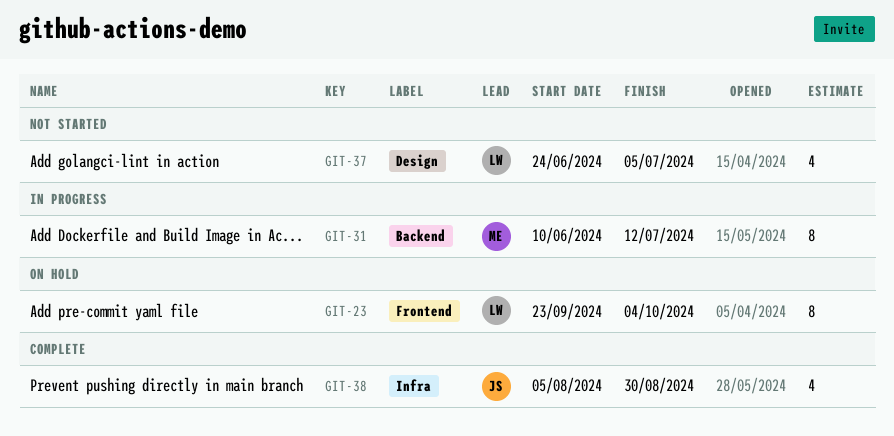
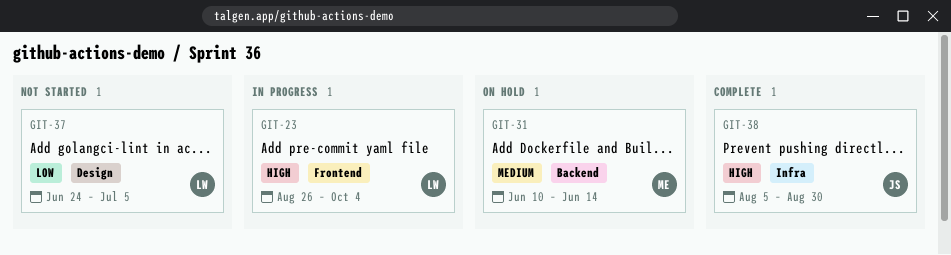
GIT-23, status: On hold -> In progress
GIT-23, start: Sep 23 -> Aug 26
GIT-31, status: In progress -> On hold
GIT-31, due: Jul 12 -> Jun 14

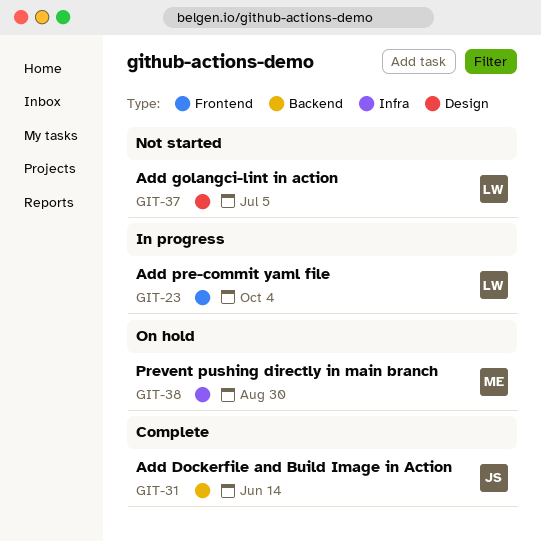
GIT-31, status: On hold -> Complete
GIT-31, owner: ME -> JS
GIT-38, status: Complete -> On hold
GIT-38, owner: JS -> ME

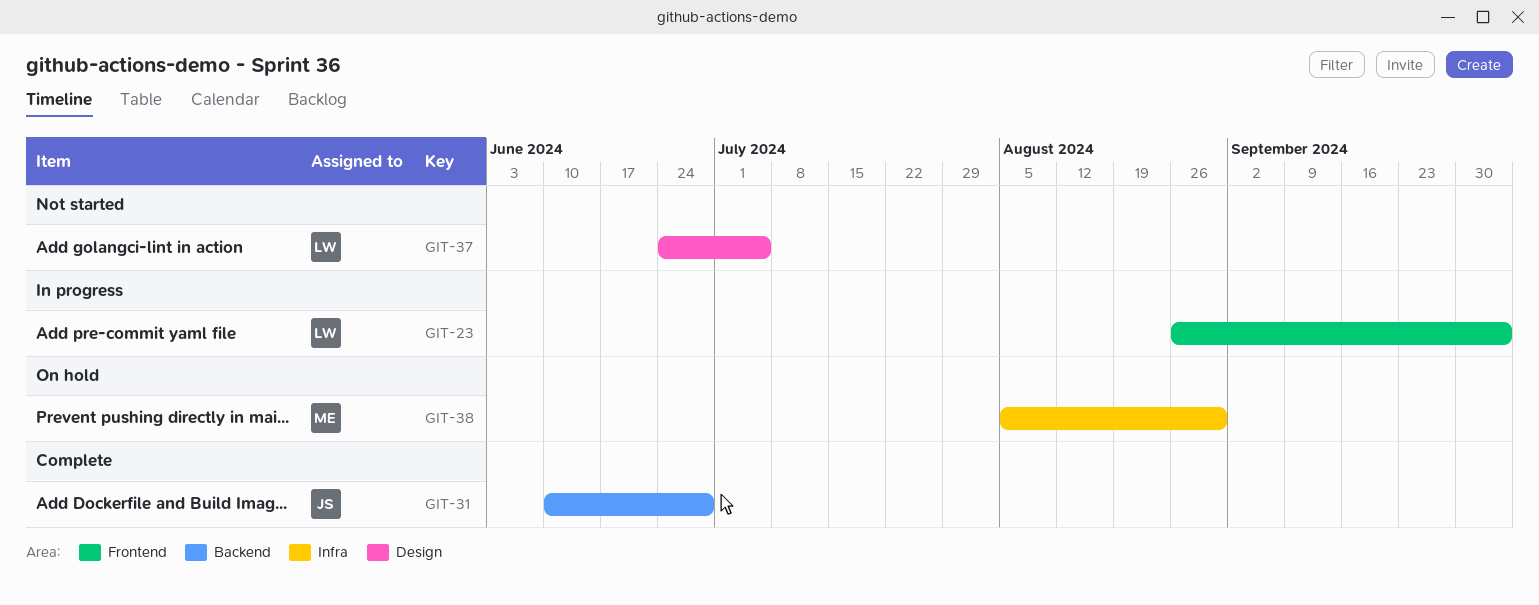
GIT-31, due: Jun 14 -> Jun 28

